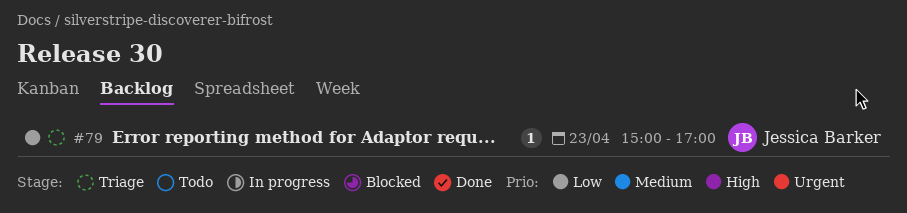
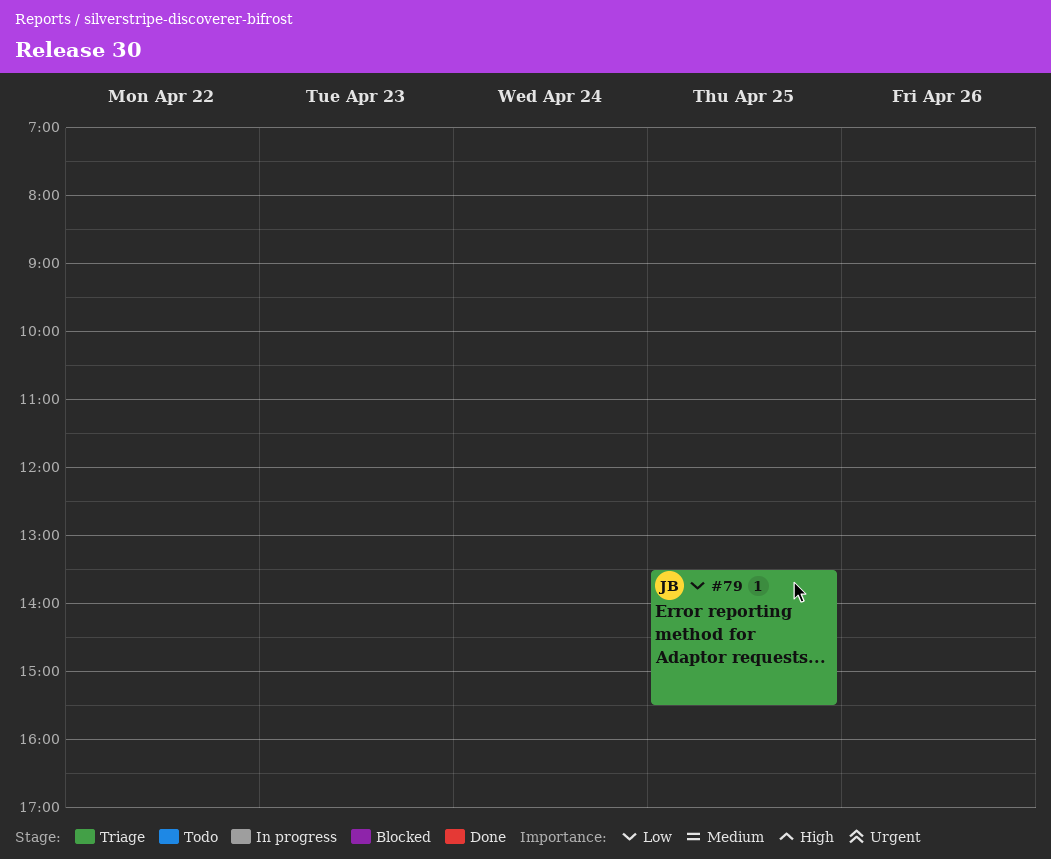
#79, day: Apr 23 -> Apr 25
#79, begins: 15:00 -> 13:30
#79, ends: 17:00 -> 15:30

